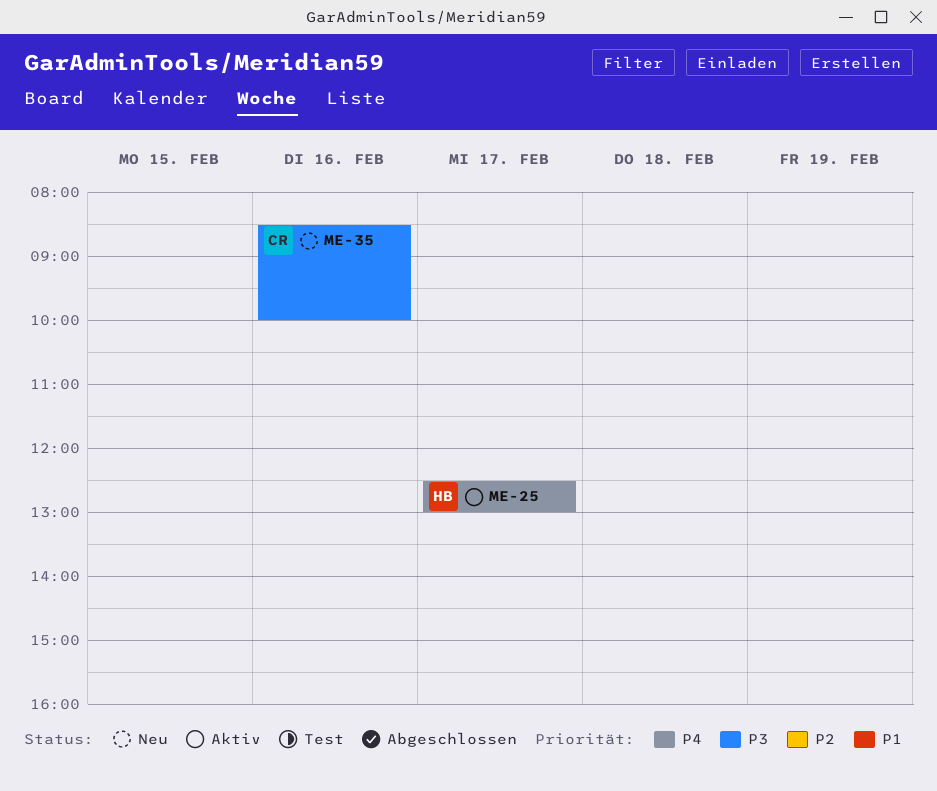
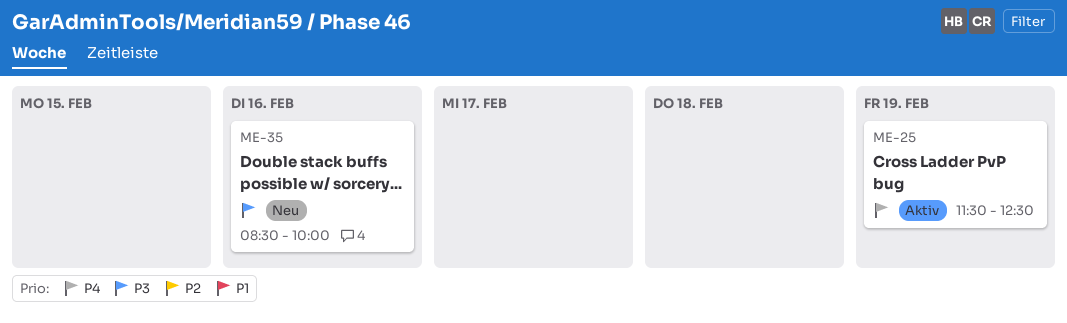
ME-25, day: Feb 17 -> Feb 19
ME-25, begins: 12:30 -> 11:30
ME-25, ends: 13:00 -> 12:30

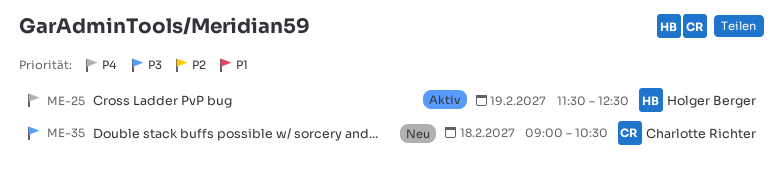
ME-35, day: Feb 16 -> Feb 18
ME-35, begins: 08:30 -> 09:00
ME-35, ends: 10:00 -> 10:30

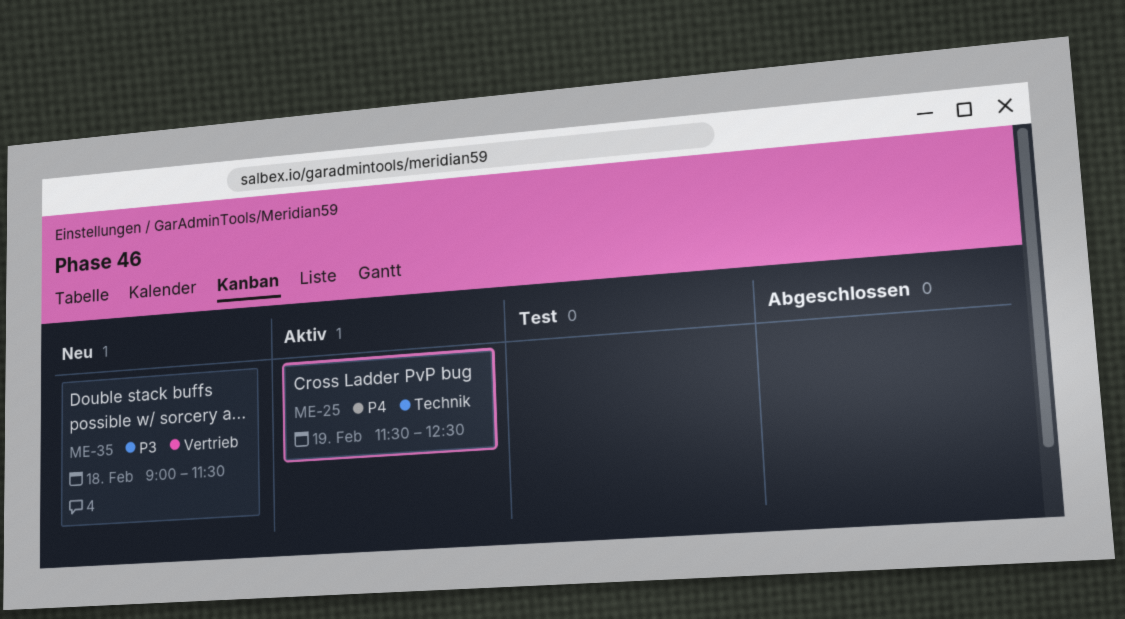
ME-35, ends: 10:30 -> 11:30

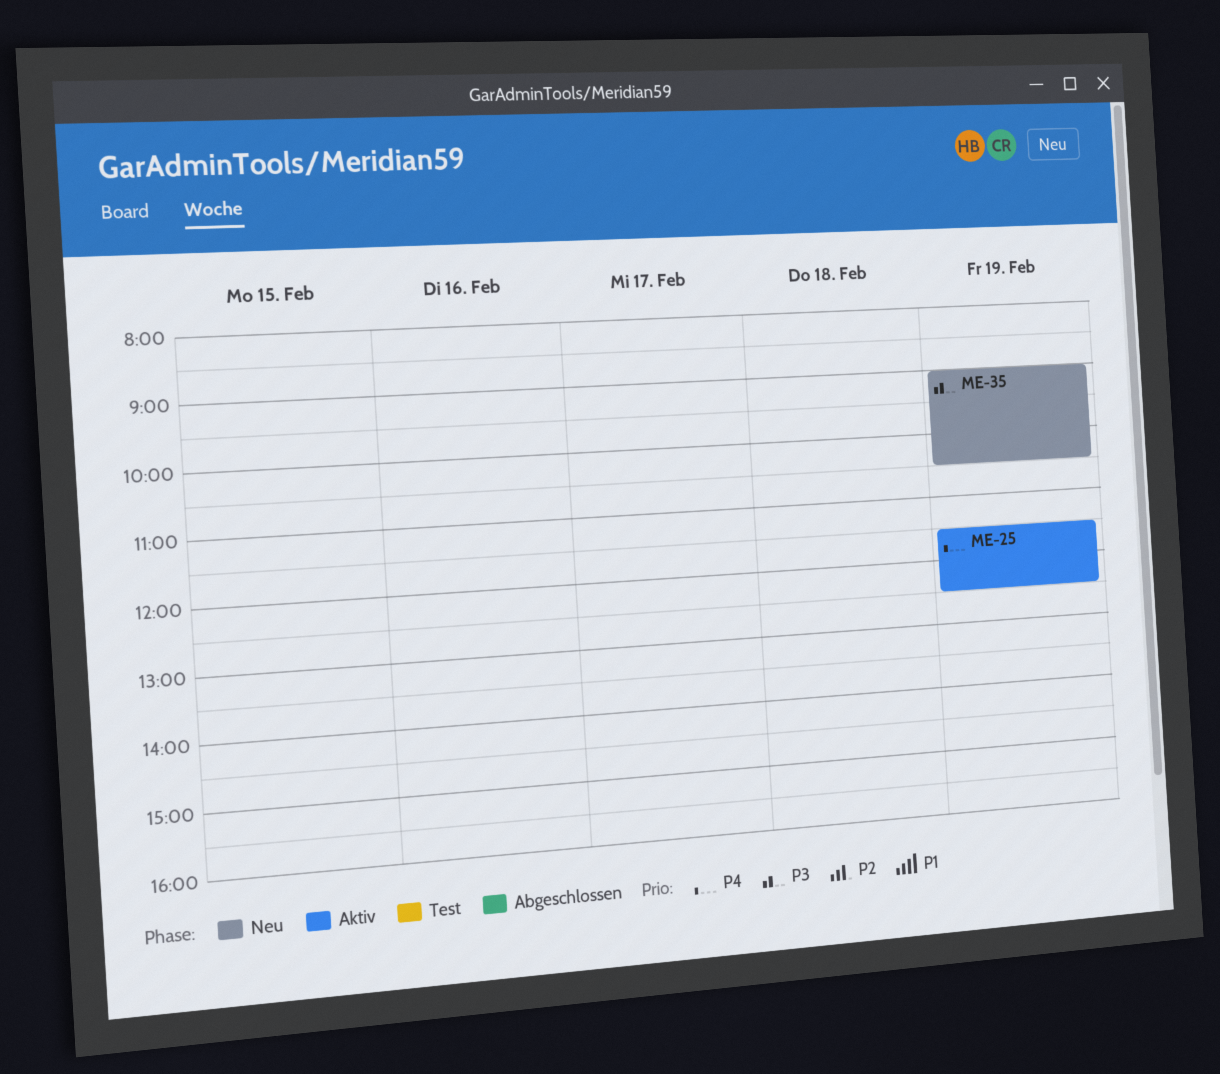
ME-35, day: Feb 18 -> Feb 19
ME-35, ends: 11:30 -> 10:30

